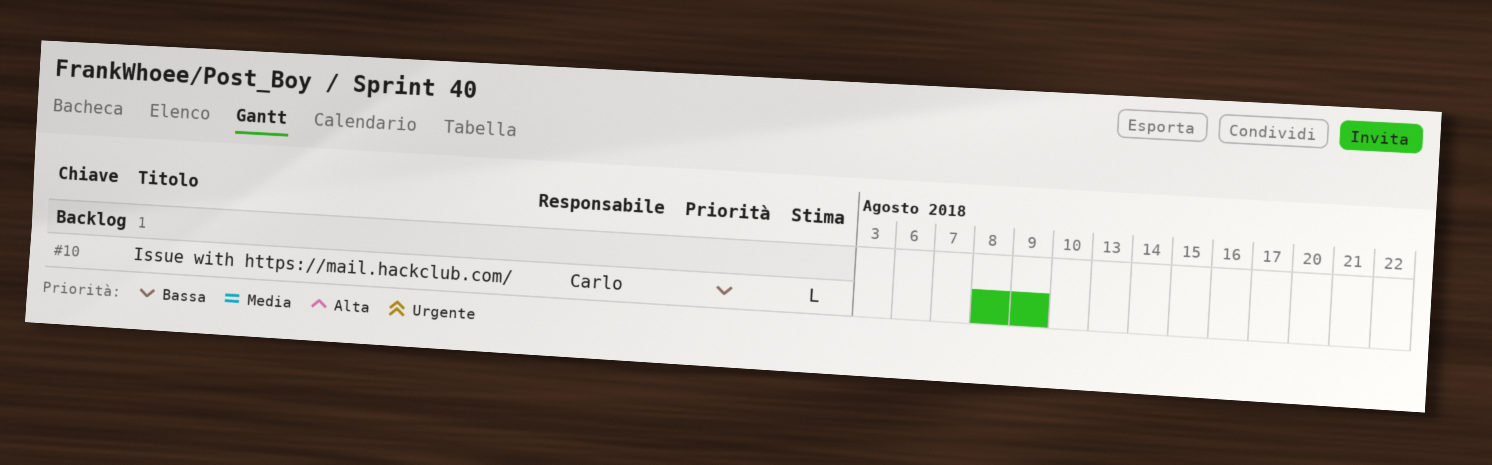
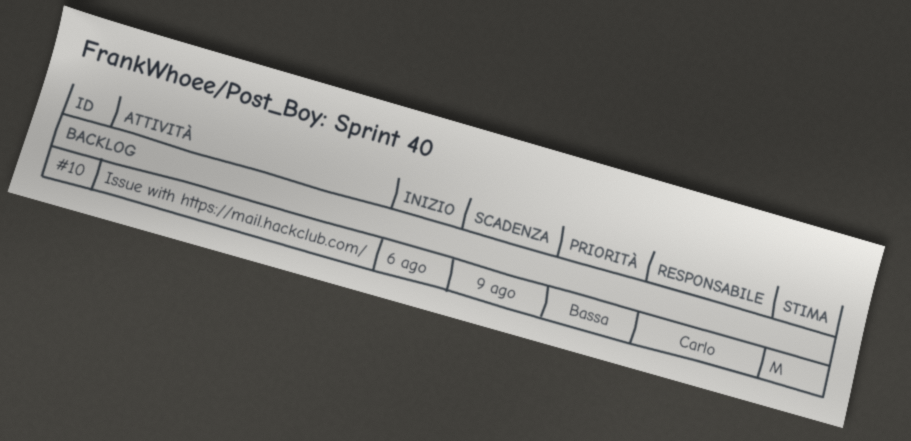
#10, estimate: L -> M
#10, start: Aug 8 -> Aug 6

